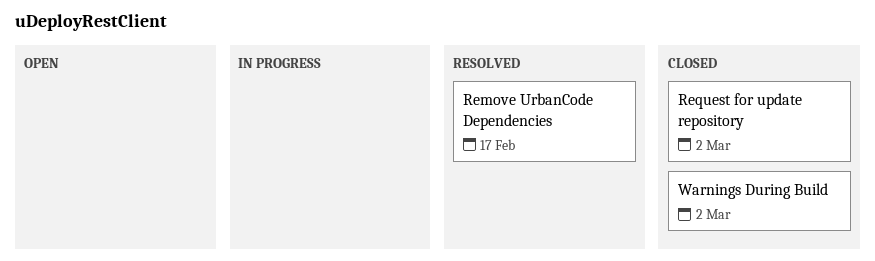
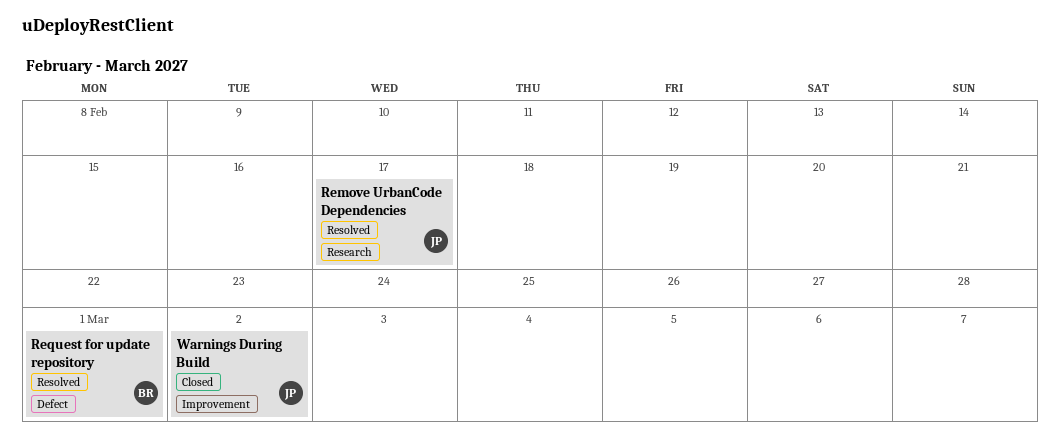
Request for update repository, status: Closed -> Resolved
Request for update repository, due: Mar 2 -> Mar 1

